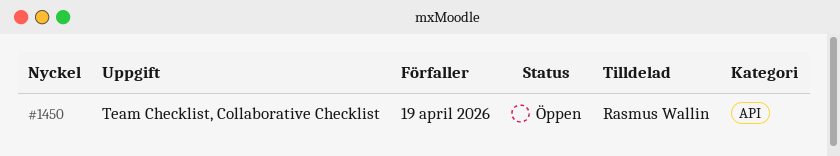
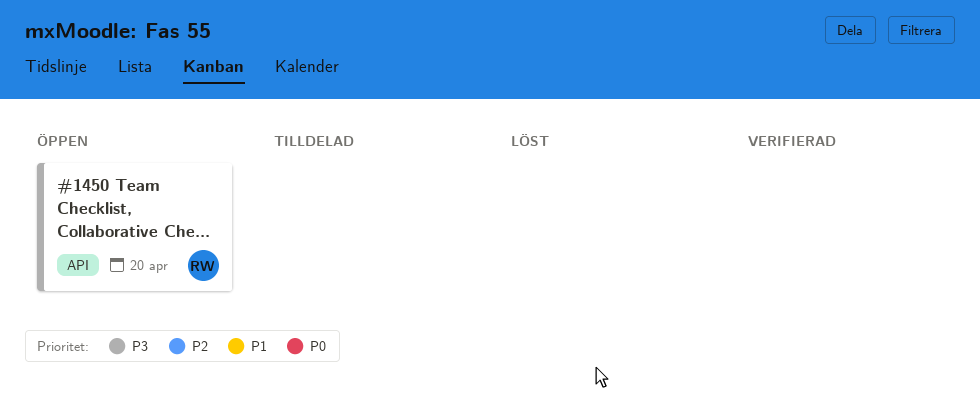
#1450, due: Apr 19 -> Apr 20

